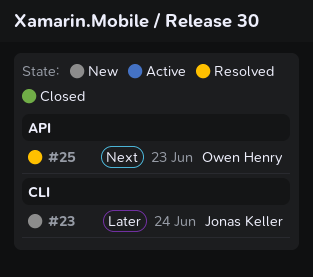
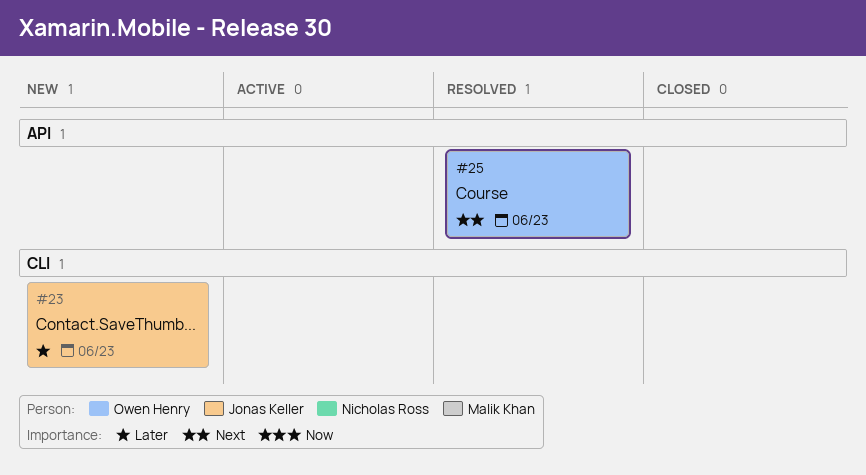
#23, due: Jun 24 -> Jun 23

